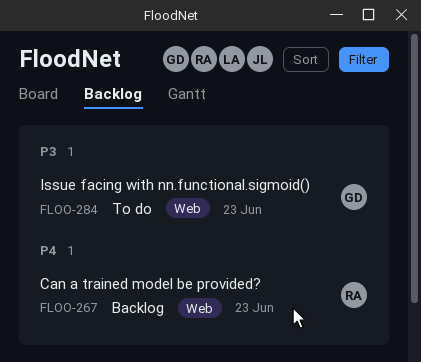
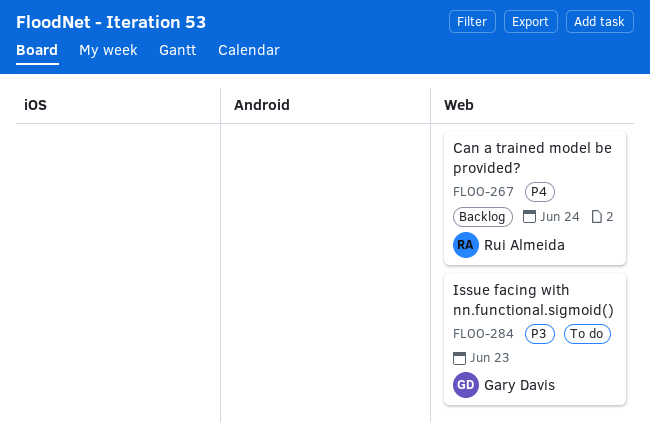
FLOO-267, due: Jun 23 -> Jun 24

